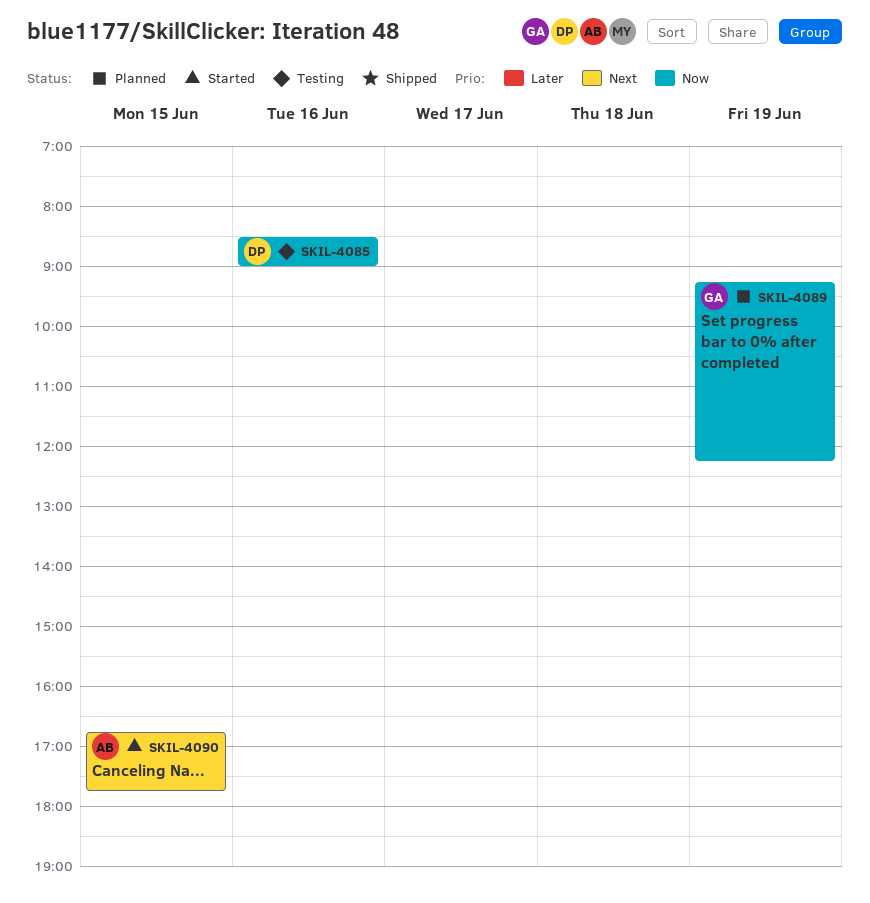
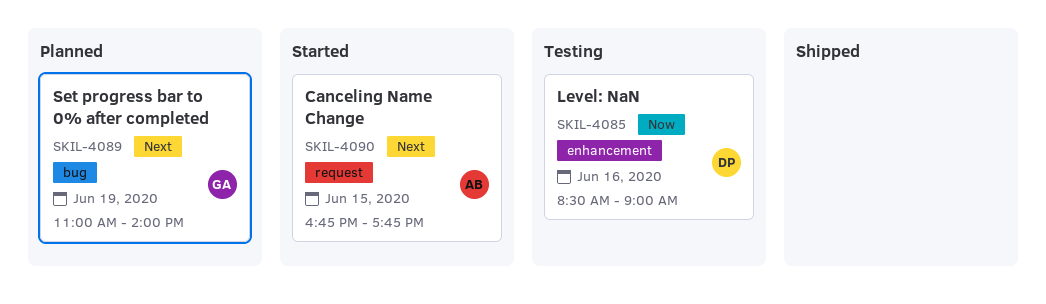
SKIL-4089, priority: Now -> Next
SKIL-4089, begins: 09:15 -> 11:00
SKIL-4089, ends: 12:15 -> 14:00

